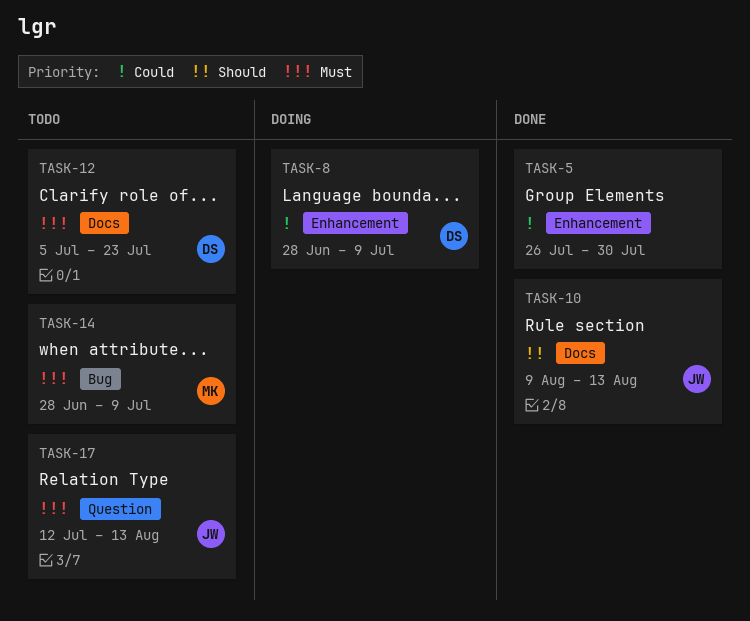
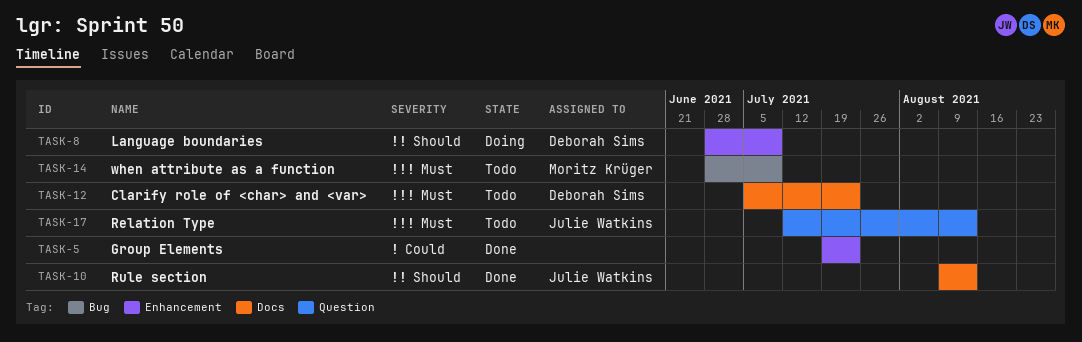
TASK-5, start: Jul 26 -> Jul 19
TASK-5, due: Jul 30 -> Jul 23
TASK-8, priority: Could -> Should

